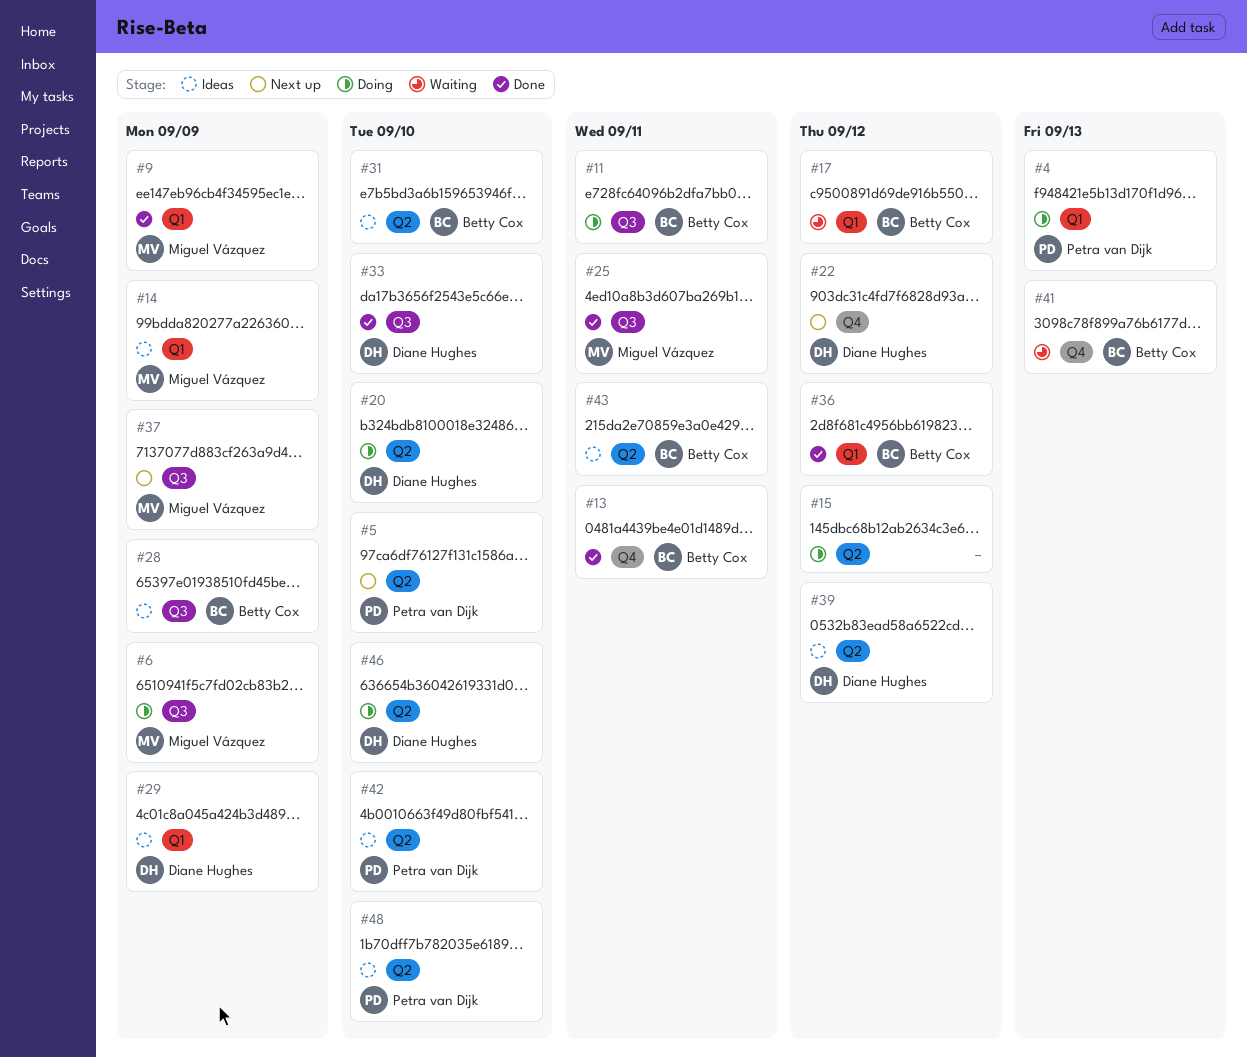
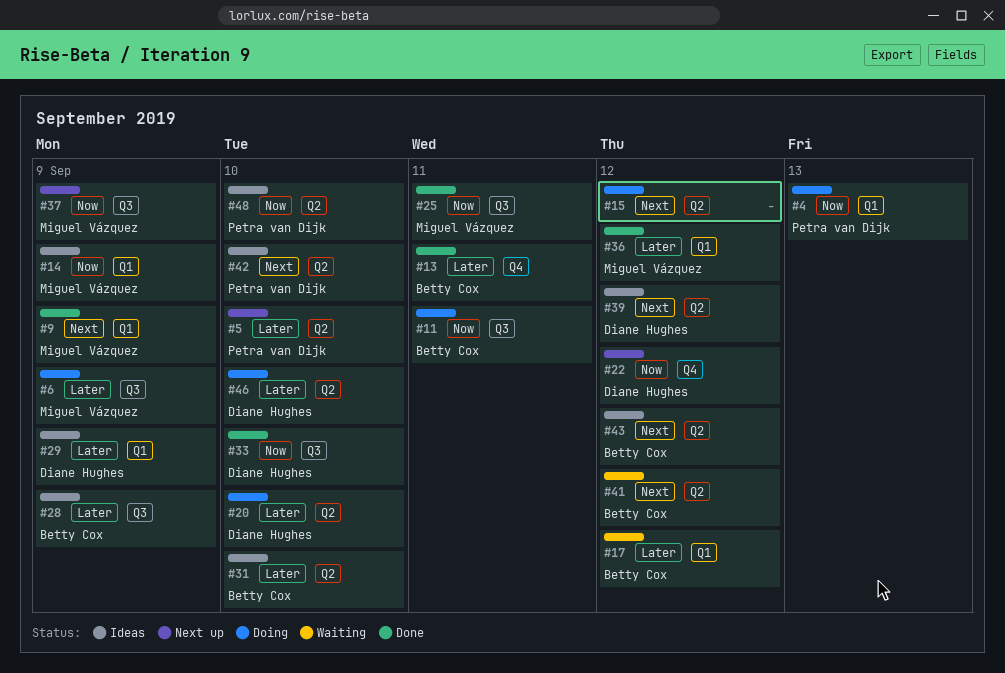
#36, owner: Betty Cox -> Miguel Vázquez
#41, label: Q4 -> Q2
#41, due: Sep 13 -> Sep 12
#43, due: Sep 11 -> Sep 12

